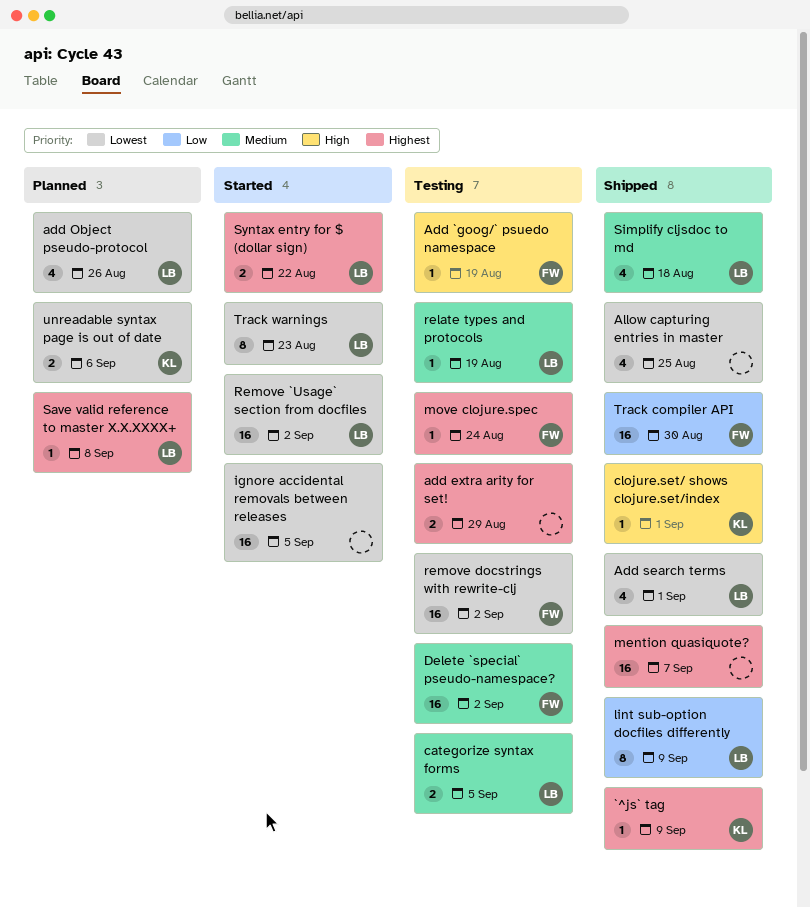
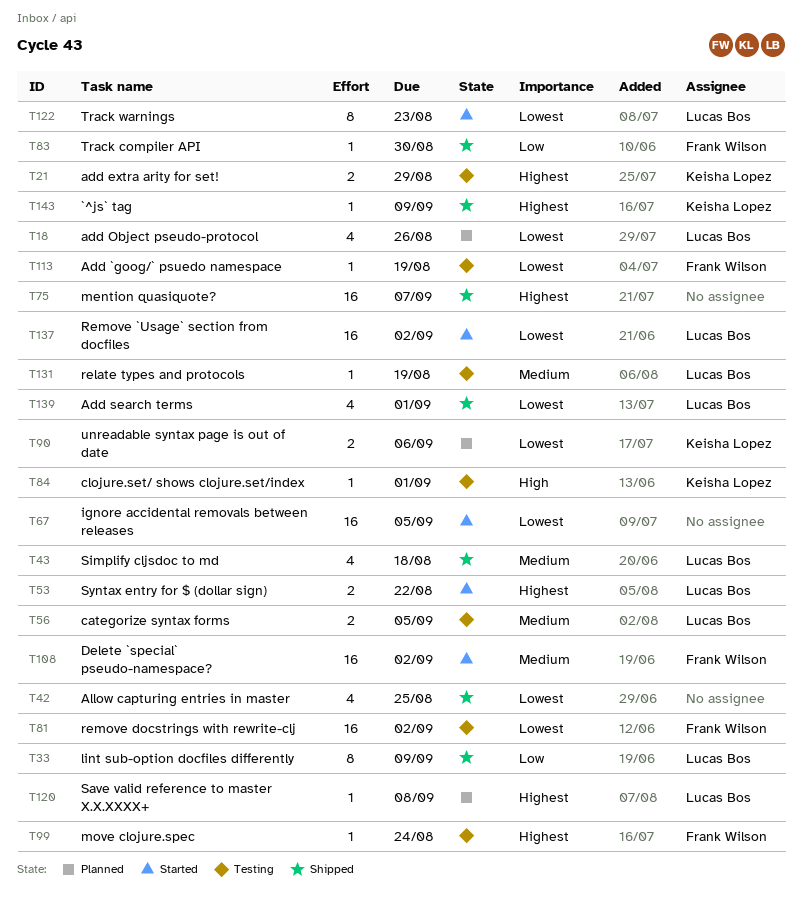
Add `goog/` psuedo namespace, priority: High -> Lowest
add extra arity for set!, owner: none -> Keisha Lopez
clojure.set/ shows clojure.set/index, status: Shipped -> Testing
Delete `special` pseudo-namespace?, status: Testing -> Started
Track compiler API, estimate: 16 -> 1

